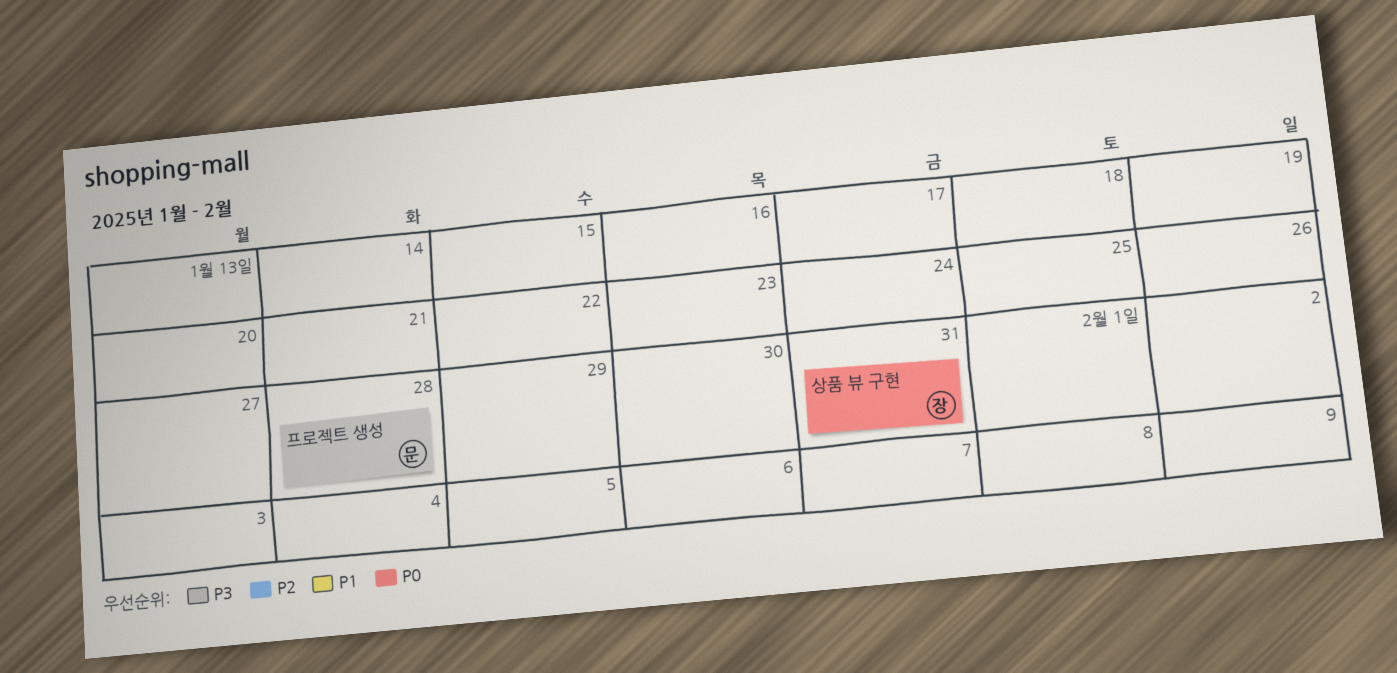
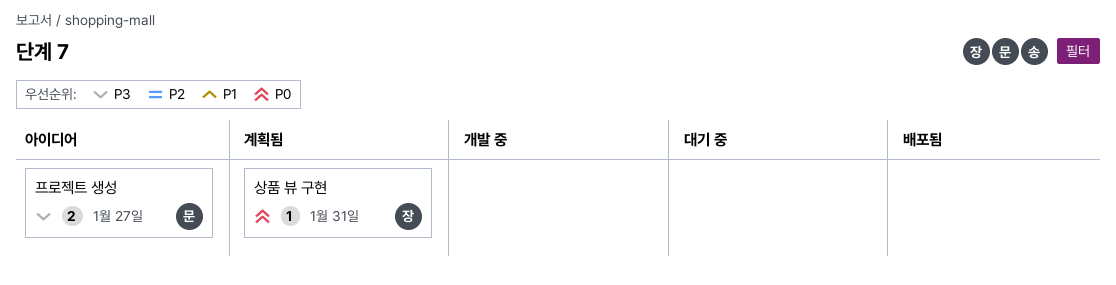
프로젝트 생성, due: Jan 28 -> Jan 27

